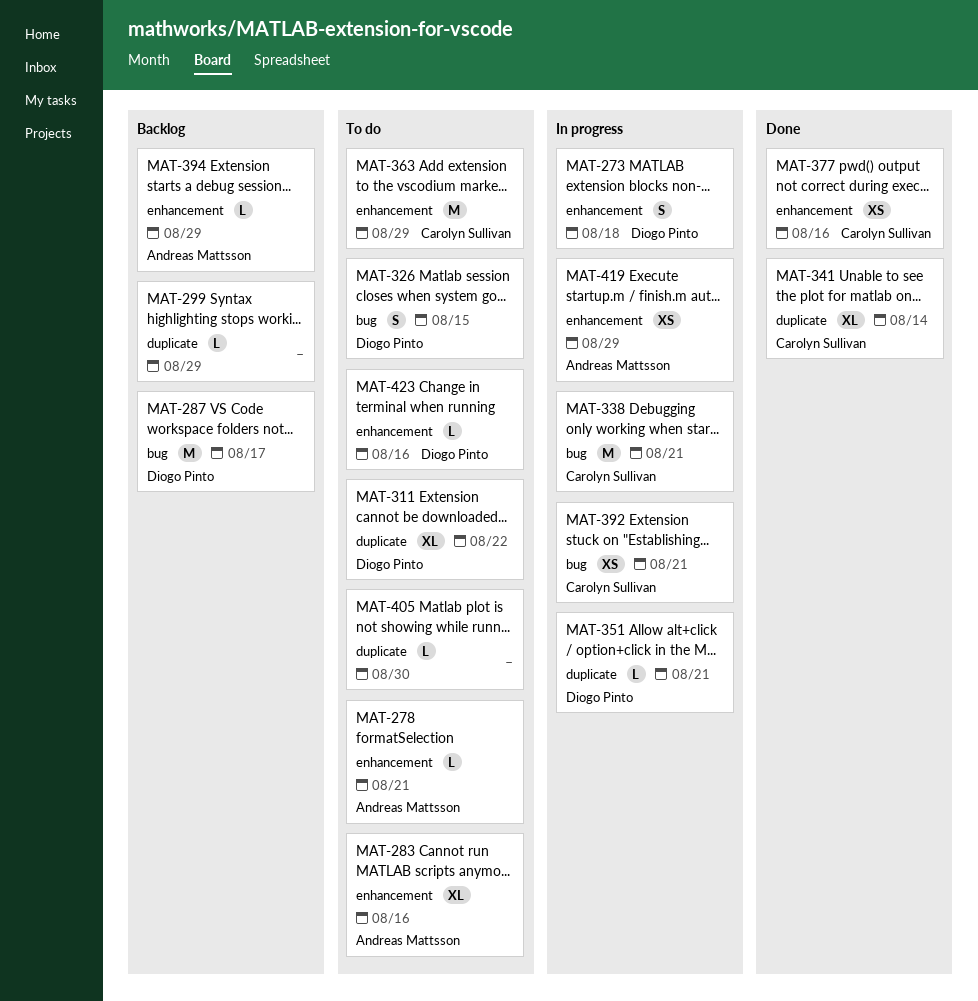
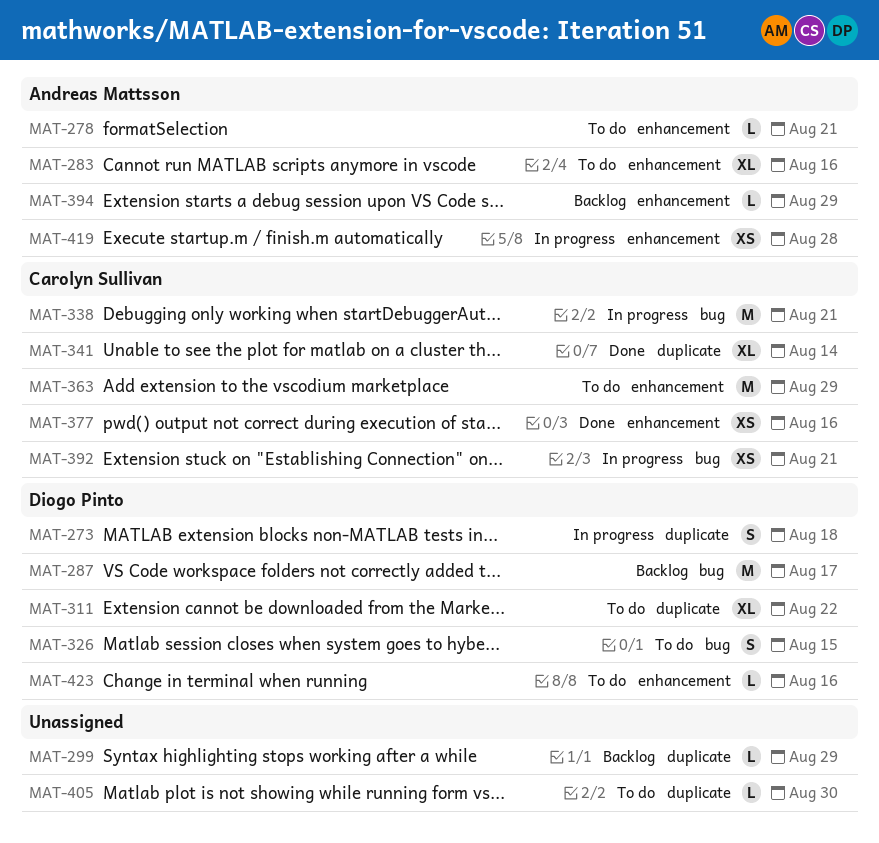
MAT-273, label: enhancement -> duplicate
MAT-351: present -> none
MAT-419, due: Aug 29 -> Aug 28

